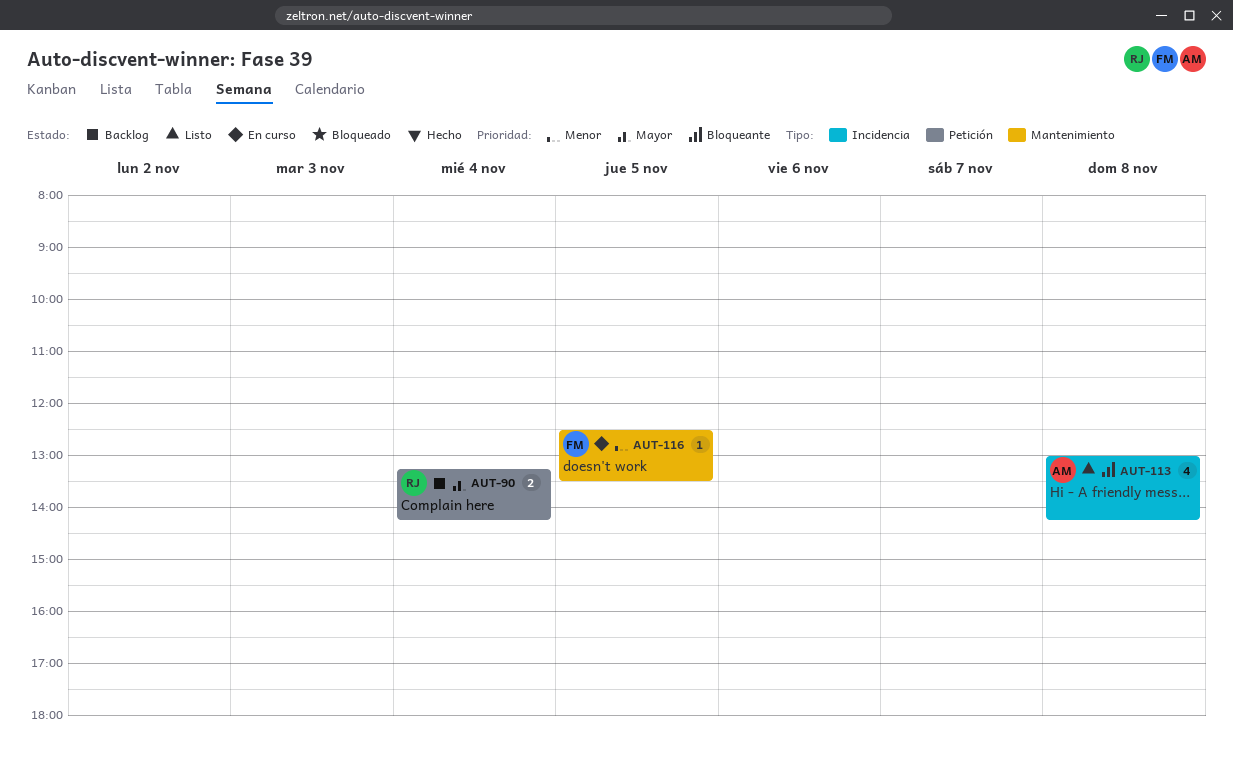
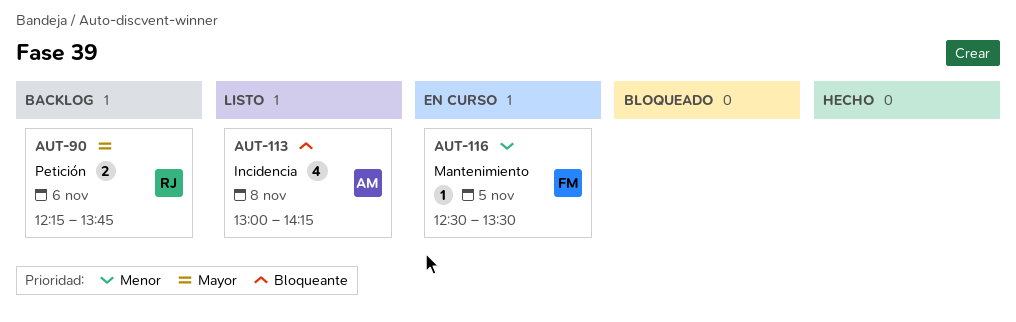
AUT-90, day: Nov 4 -> Nov 6
AUT-90, begins: 13:15 -> 12:15
AUT-90, ends: 14:15 -> 13:45

